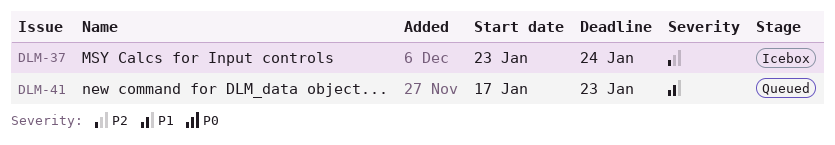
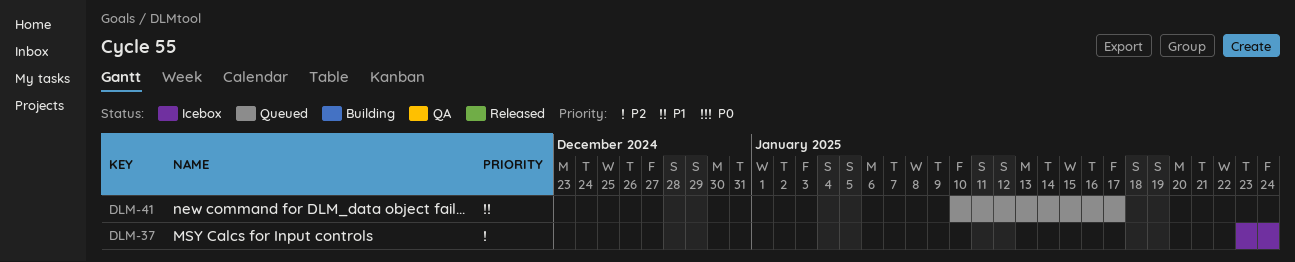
DLM-41, start: Jan 17 -> Jan 10
DLM-41, due: Jan 23 -> Jan 17

